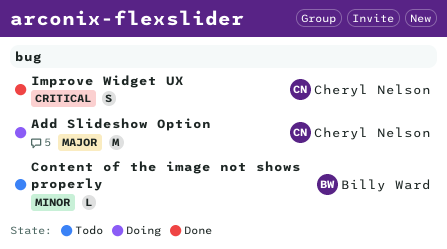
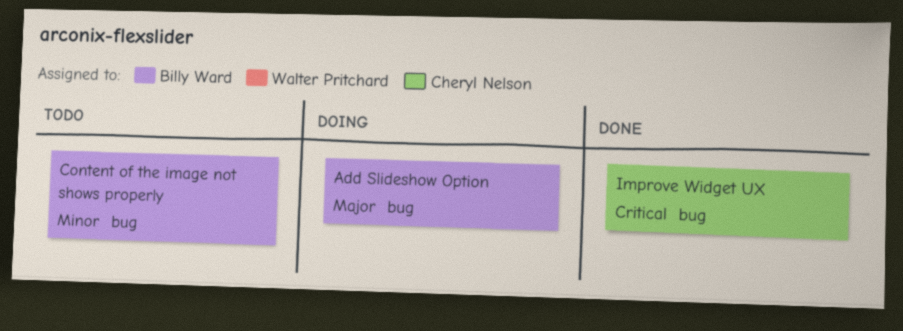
Add Slideshow Option, owner: Cheryl Nelson -> Billy Ward

